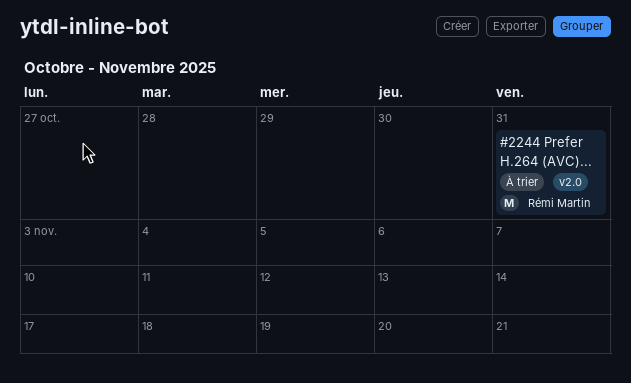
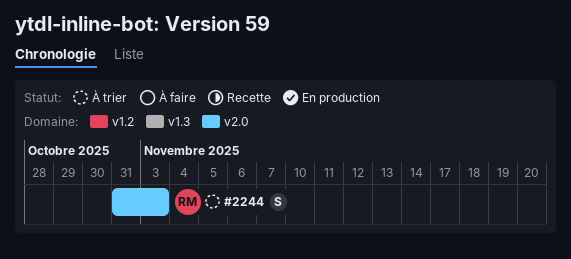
#2244, estimate: M -> S
#2244, due: Oct 31 -> Nov 3

